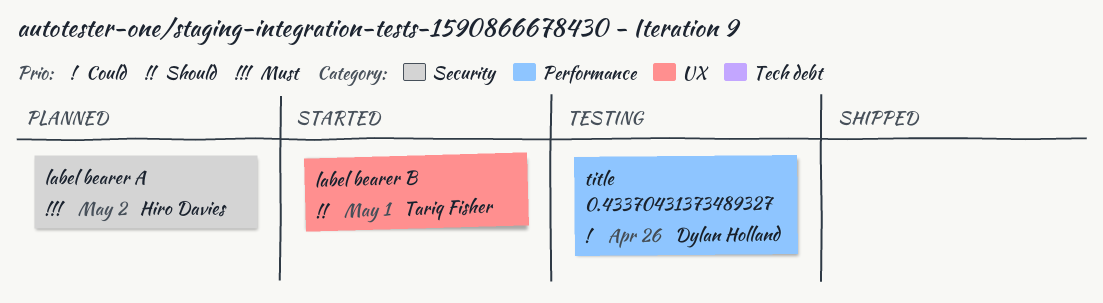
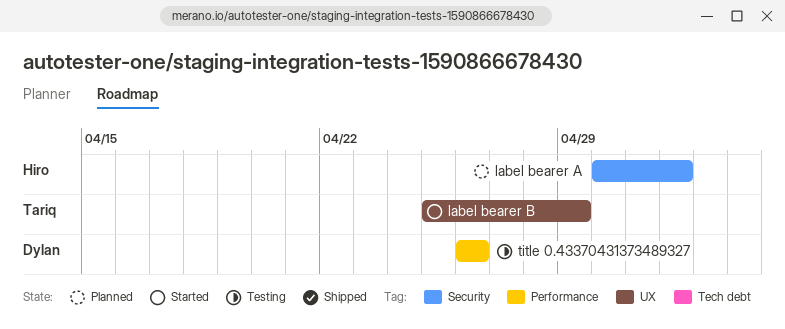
label bearer B, due: May 1 -> Apr 29

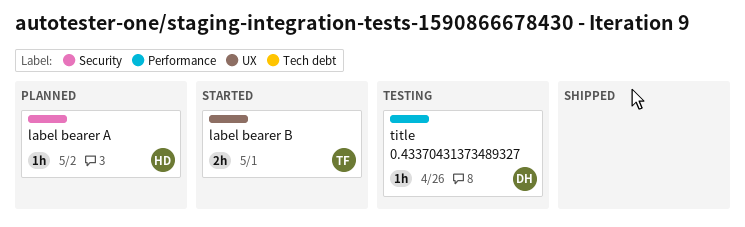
label bearer B, due: Apr 29 -> May 1

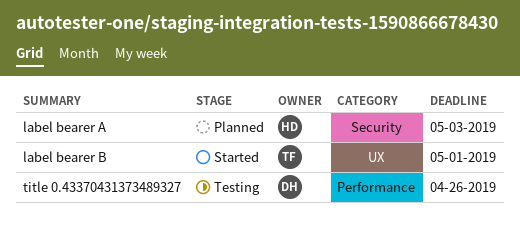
label bearer A, due: May 2 -> May 3

